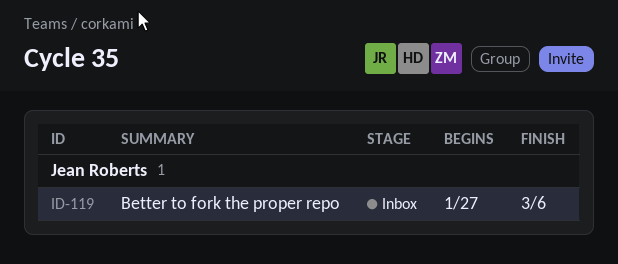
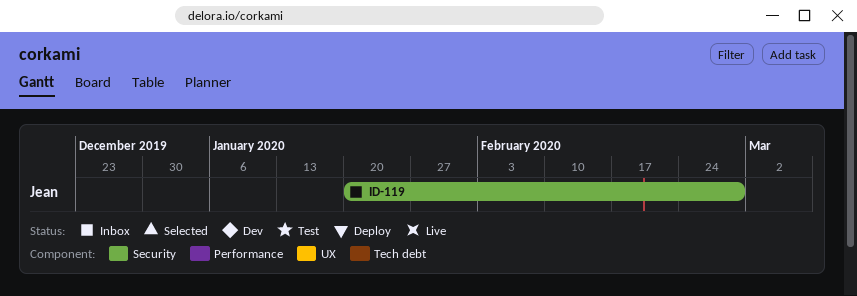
ID-119, start: Jan 27 -> Jan 20
ID-119, due: Mar 6 -> Feb 28

